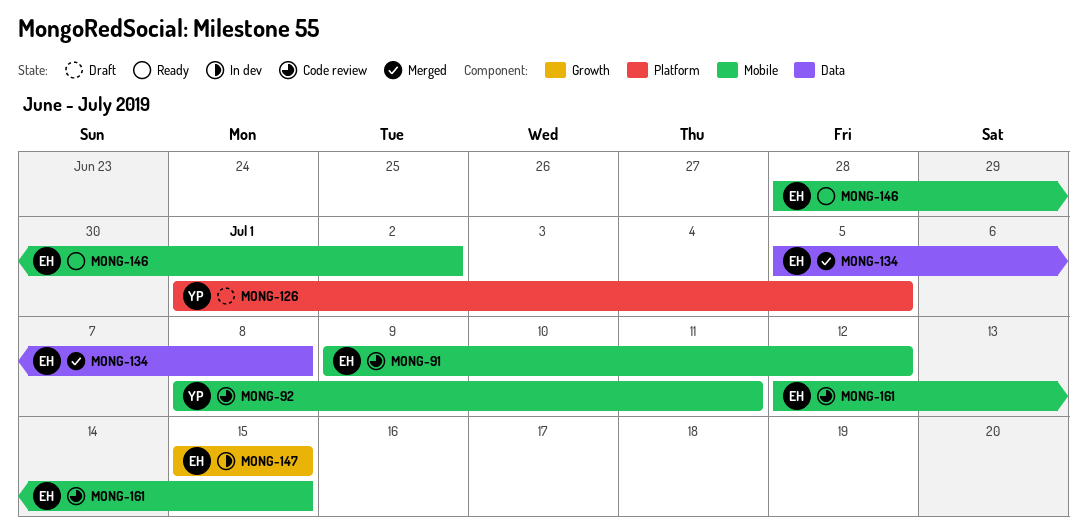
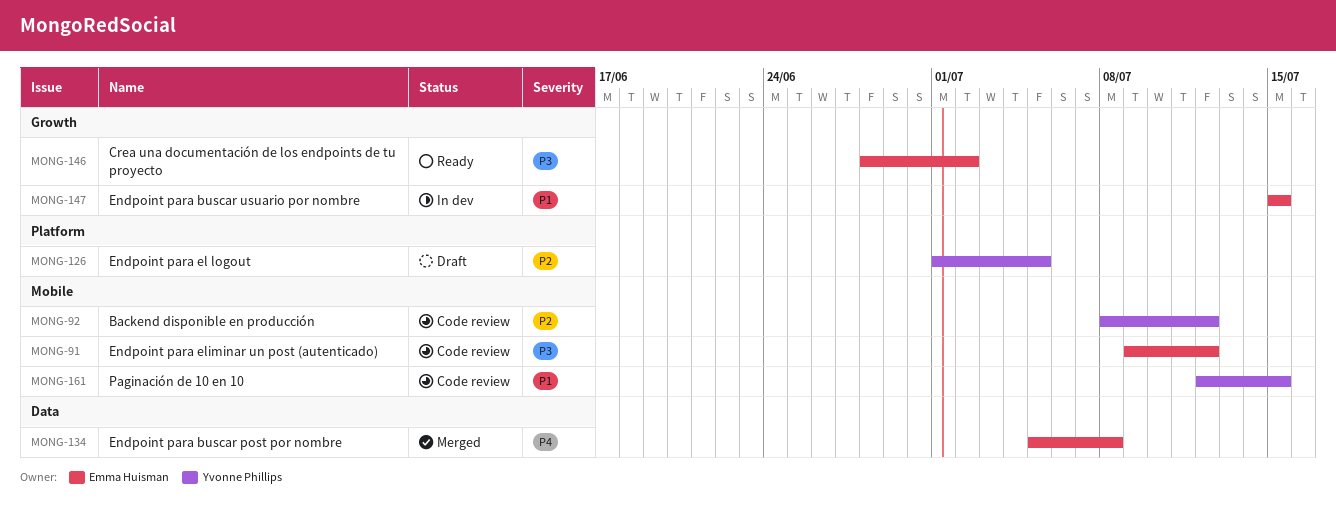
MONG-92, due: Jul 11 -> Jul 12
MONG-146, label: Mobile -> Growth
MONG-161, owner: Emma Huisman -> Yvonne Phillips

